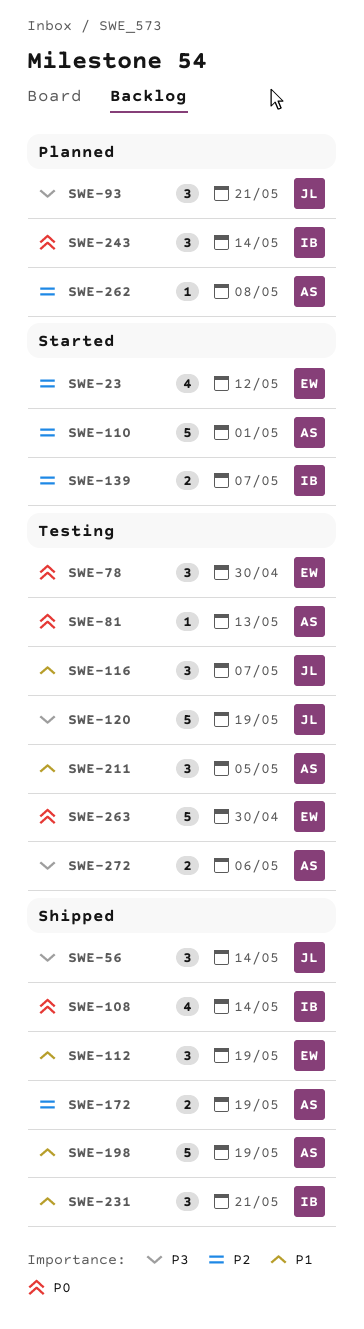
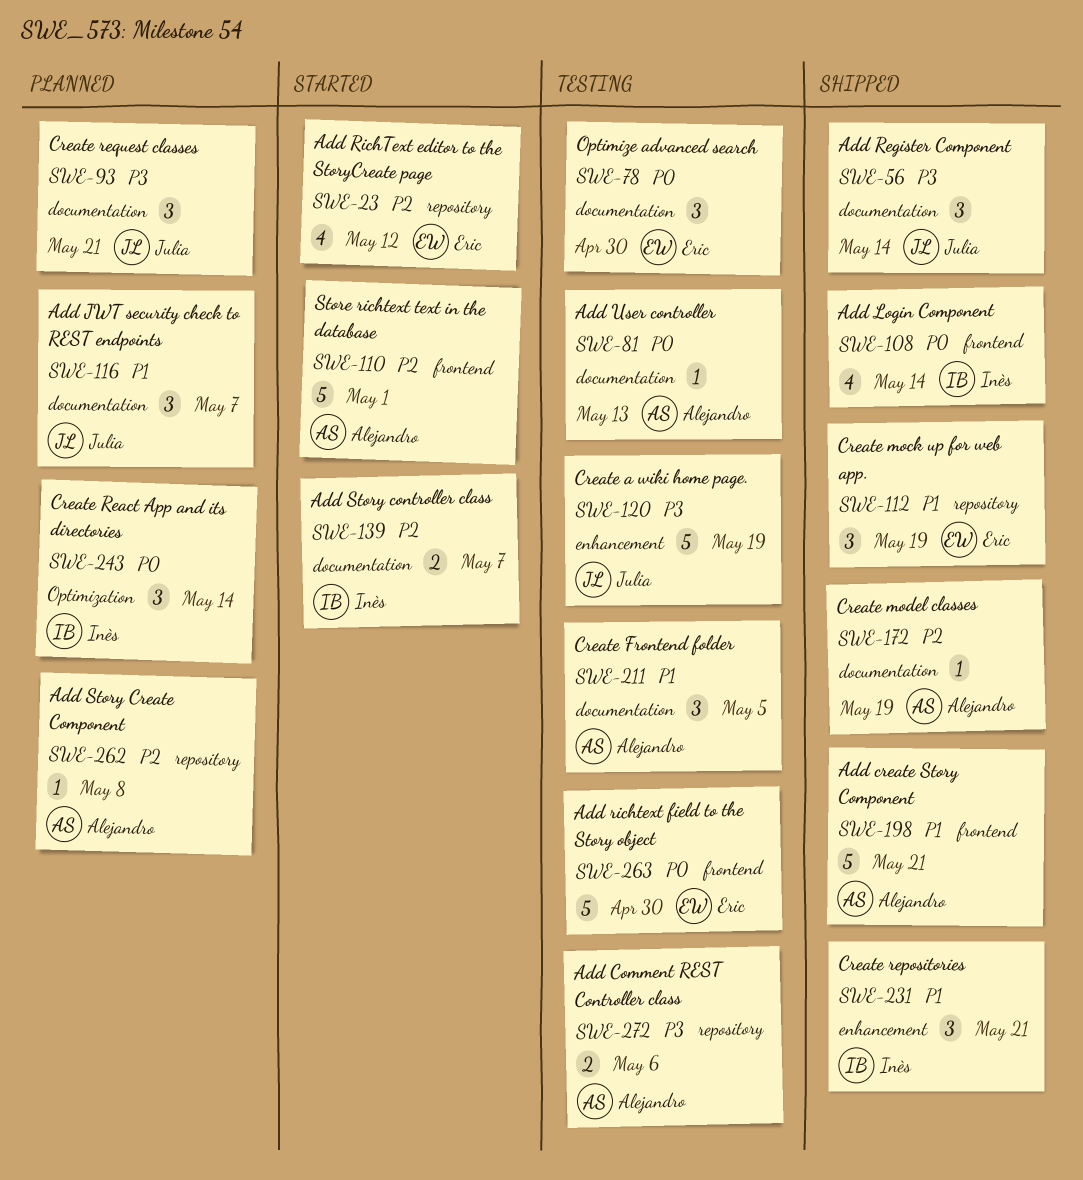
SWE-116, status: Testing -> Planned
SWE-172, estimate: 2 -> 1
SWE-198, due: May 19 -> May 21

